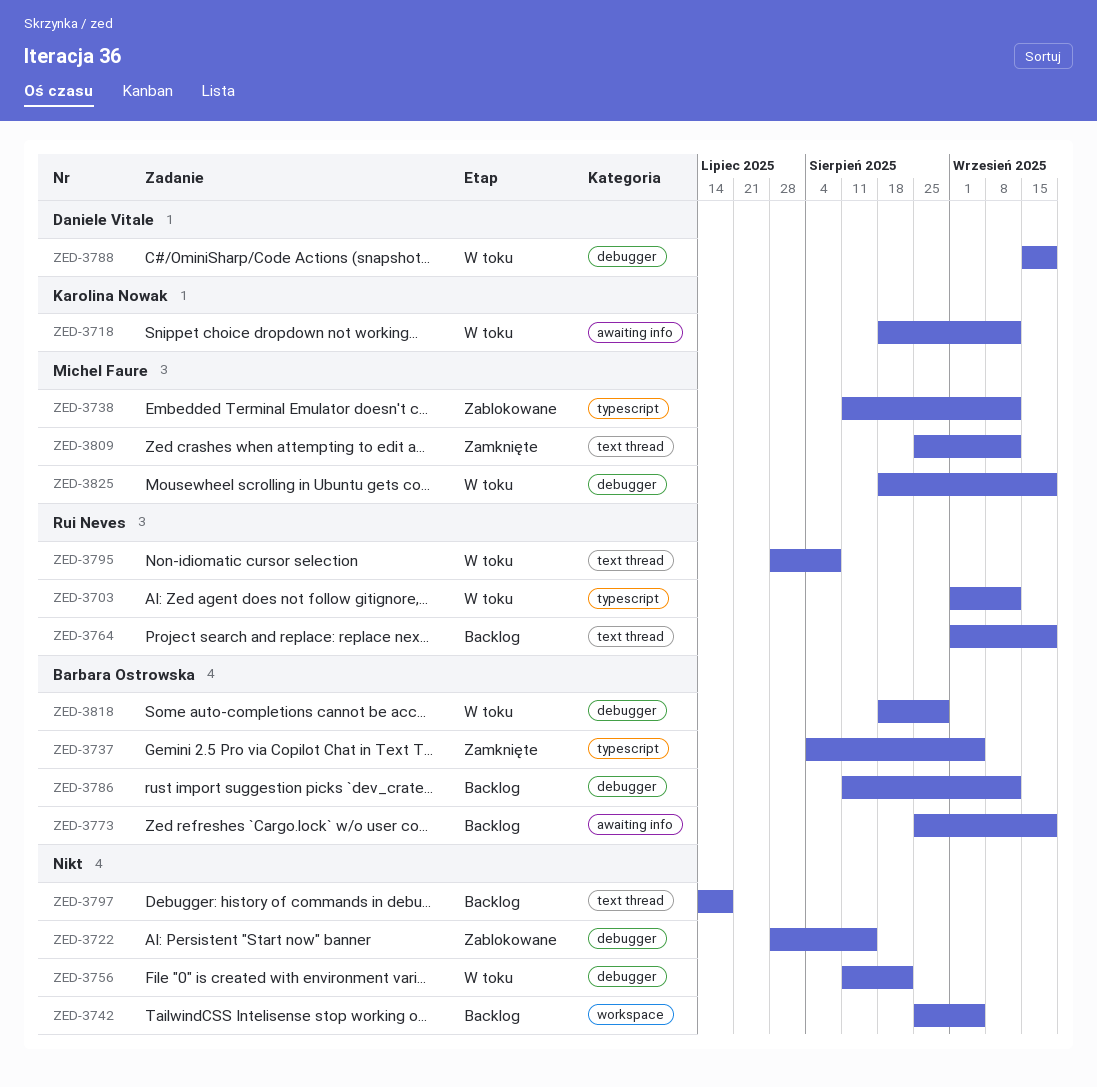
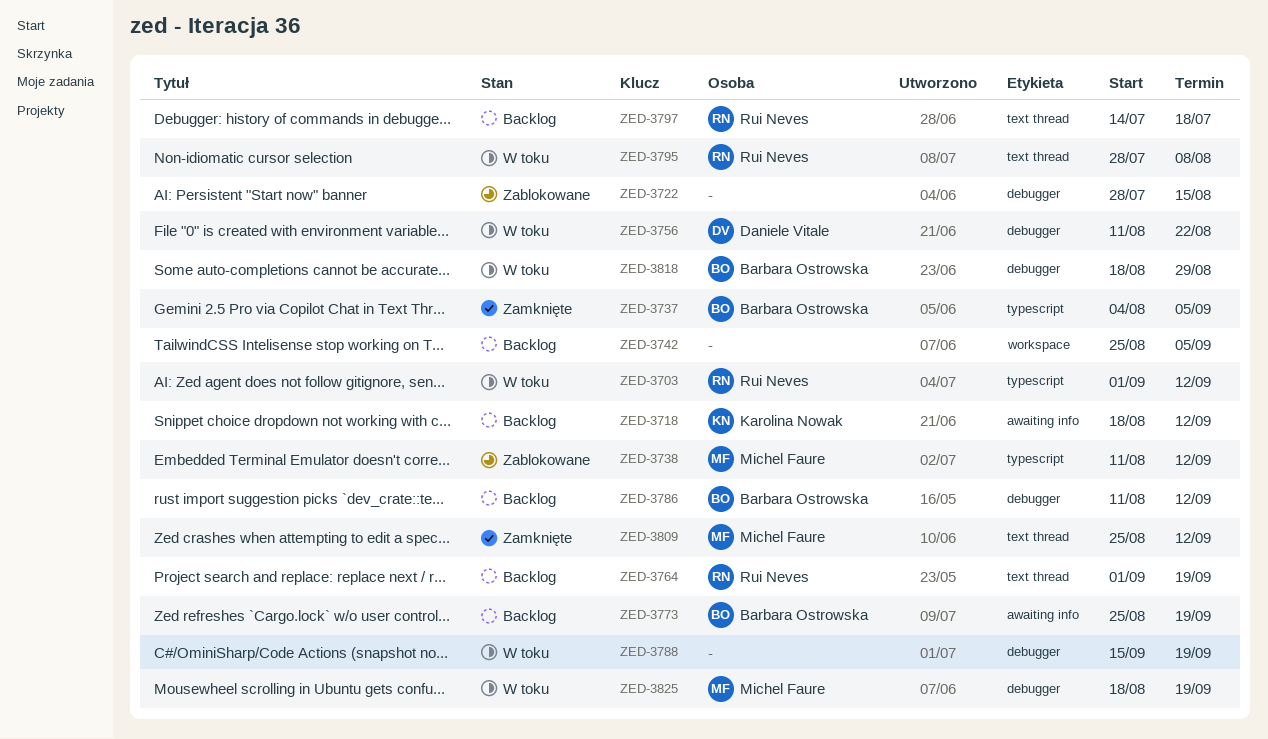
ZED-3718, status: W toku -> Backlog
ZED-3756, owner: none -> Daniele Vitale
ZED-3788, owner: Daniele Vitale -> none
ZED-3797, owner: none -> Rui Neves

